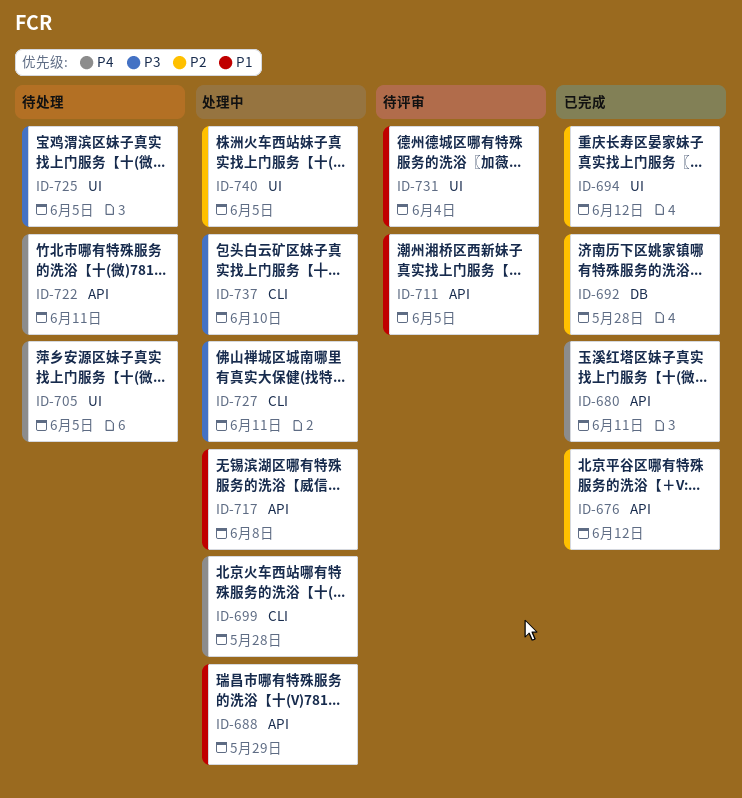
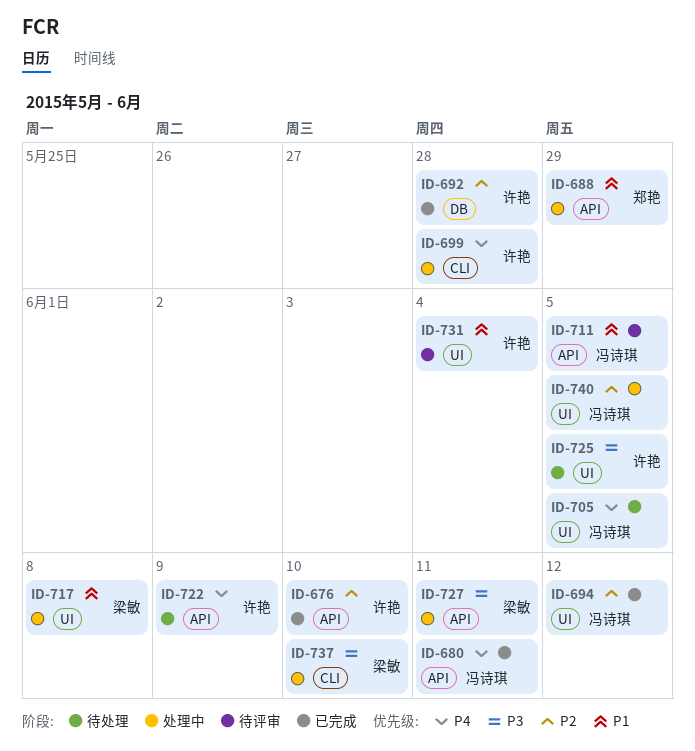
ID-676, due: Jun 12 -> Jun 10
ID-717, label: API -> UI
ID-722, due: Jun 11 -> Jun 9
ID-727, label: CLI -> API

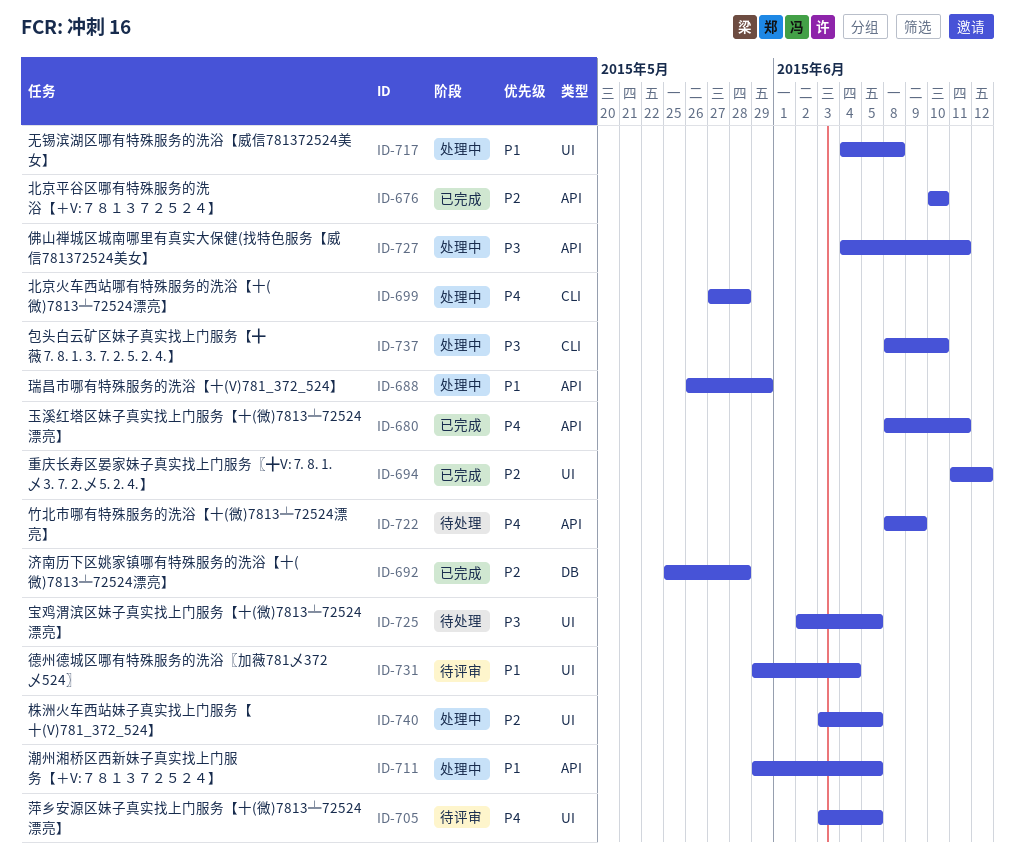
ID-705, status: 待处理 -> 待评审
ID-711, status: 待评审 -> 处理中

